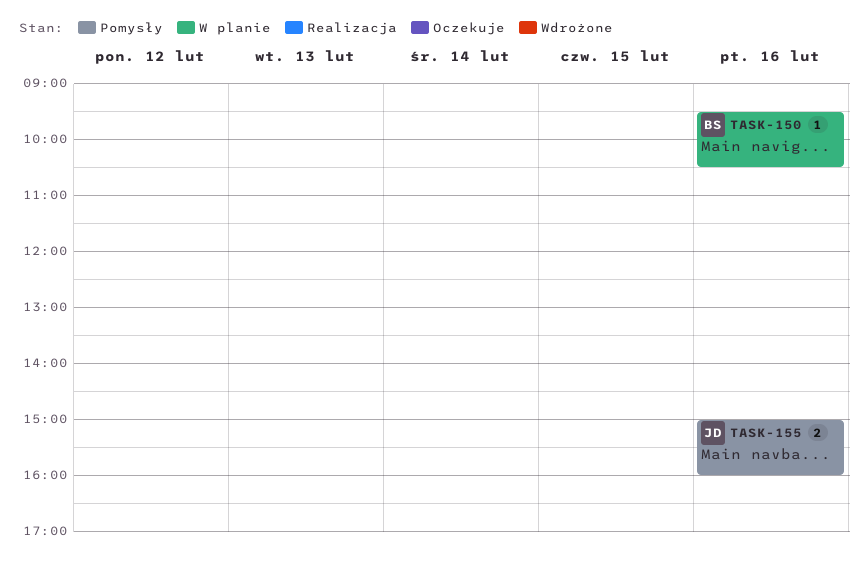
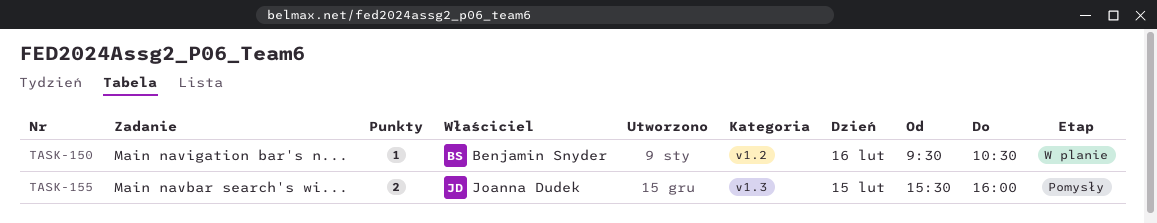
TASK-155, day: Feb 16 -> Feb 15
TASK-155, begins: 15:00 -> 15:30

